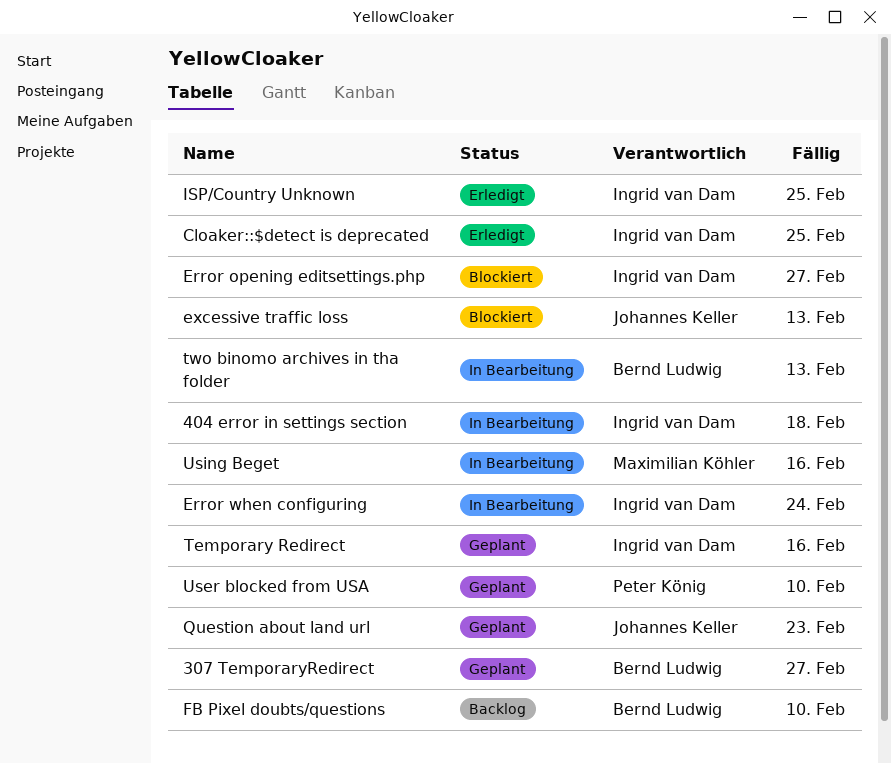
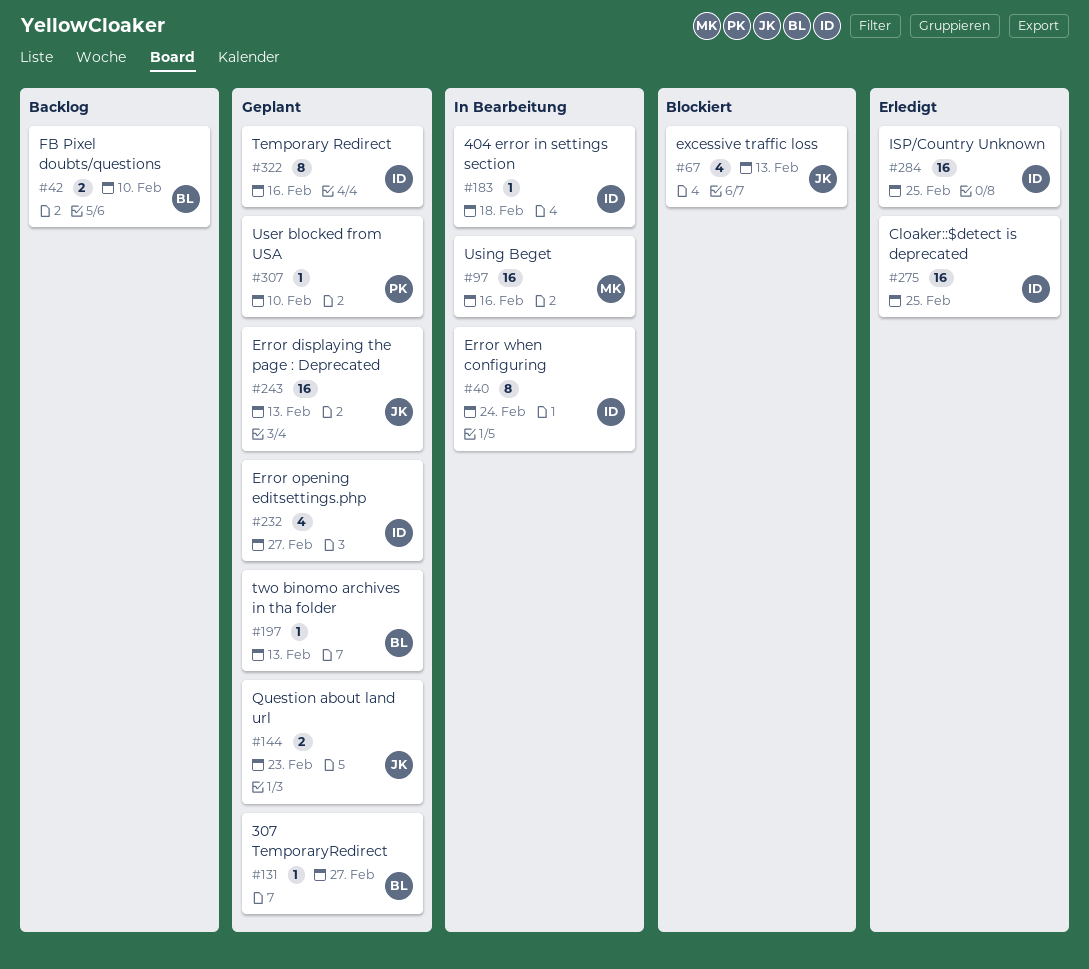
Error displaying the page : Deprecated: none -> present
Error opening editsettings.php, status: Blockiert -> Geplant
two binomo archives in tha folder, status: In Bearbeitung -> Geplant

